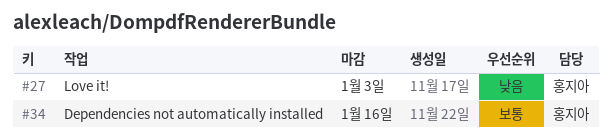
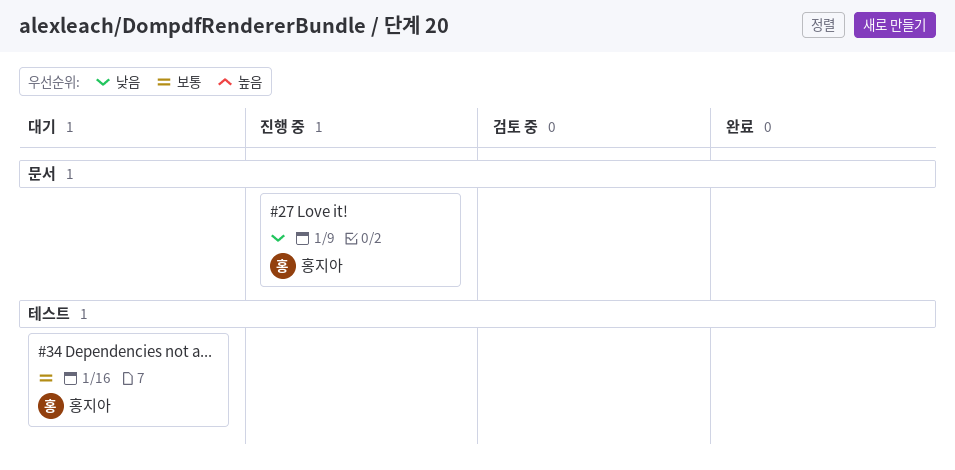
#27, due: Jan 3 -> Jan 9

